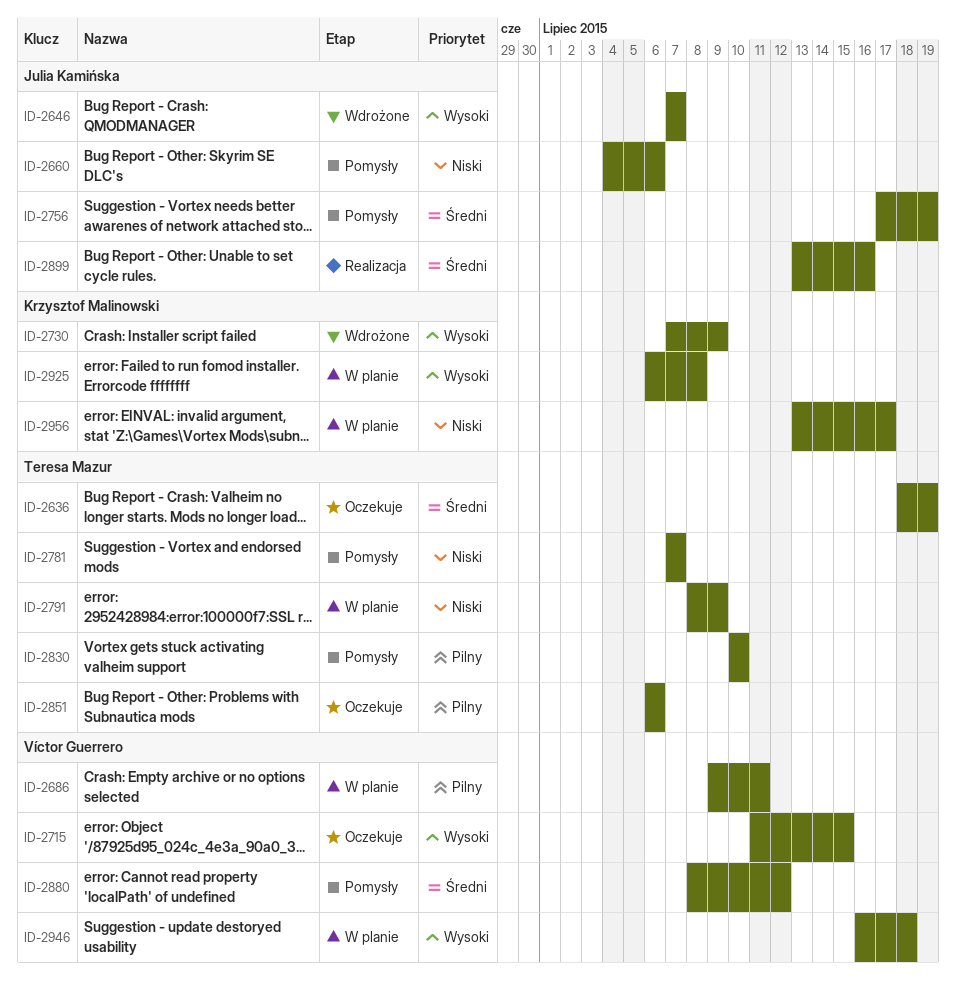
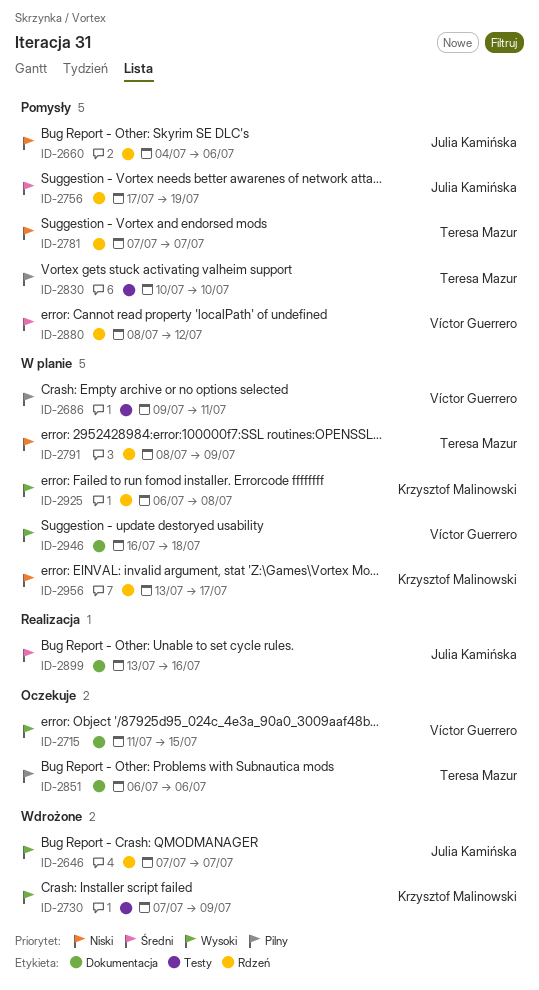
ID-2636: present -> none

